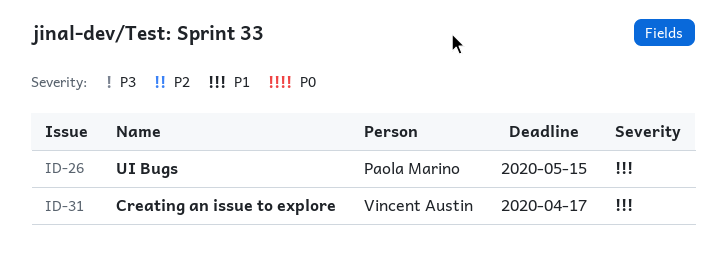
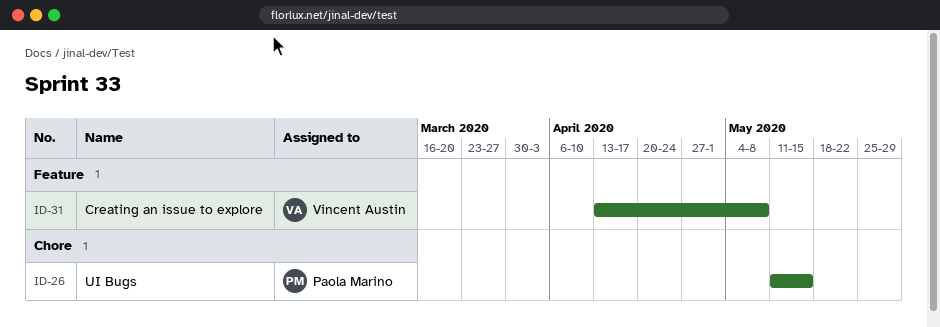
ID-31, due: Apr 17 -> May 8

